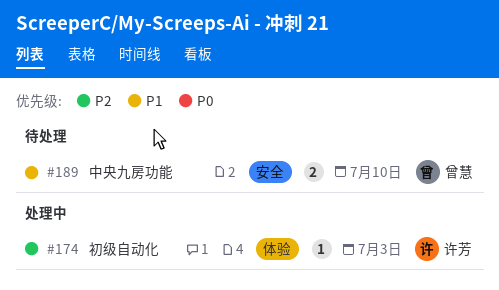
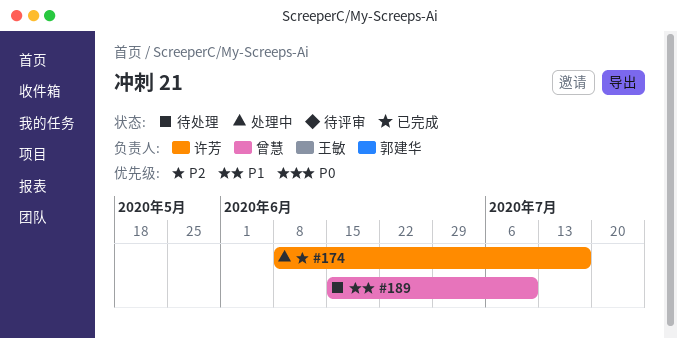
#174, due: Jul 3 -> Jul 17

